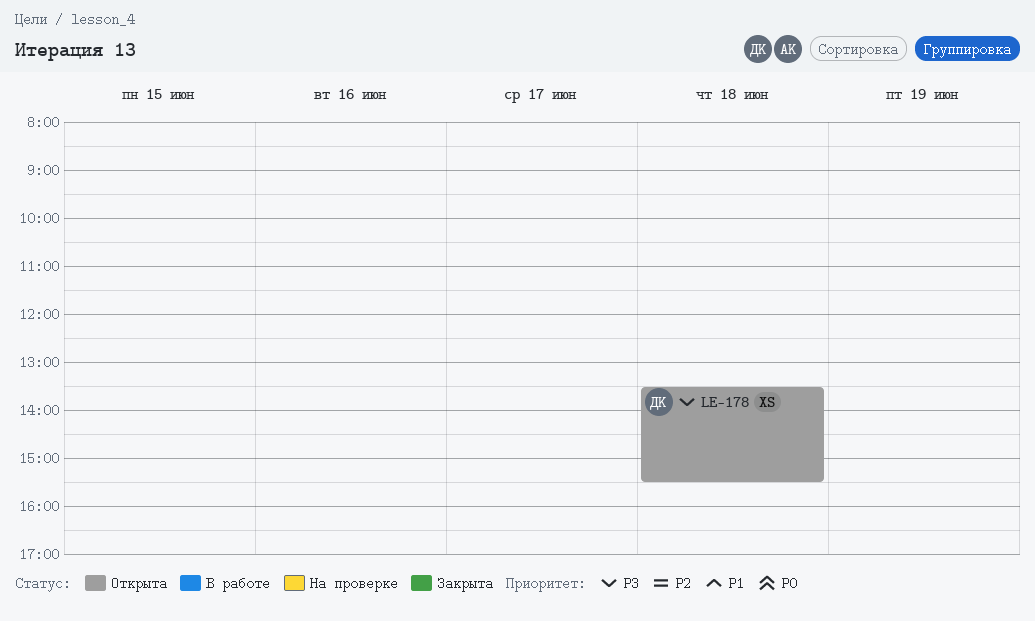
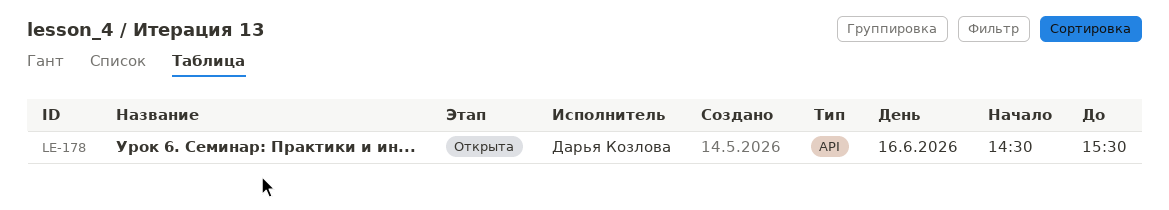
LE-178, day: Jun 18 -> Jun 16
LE-178, begins: 13:30 -> 14:30

